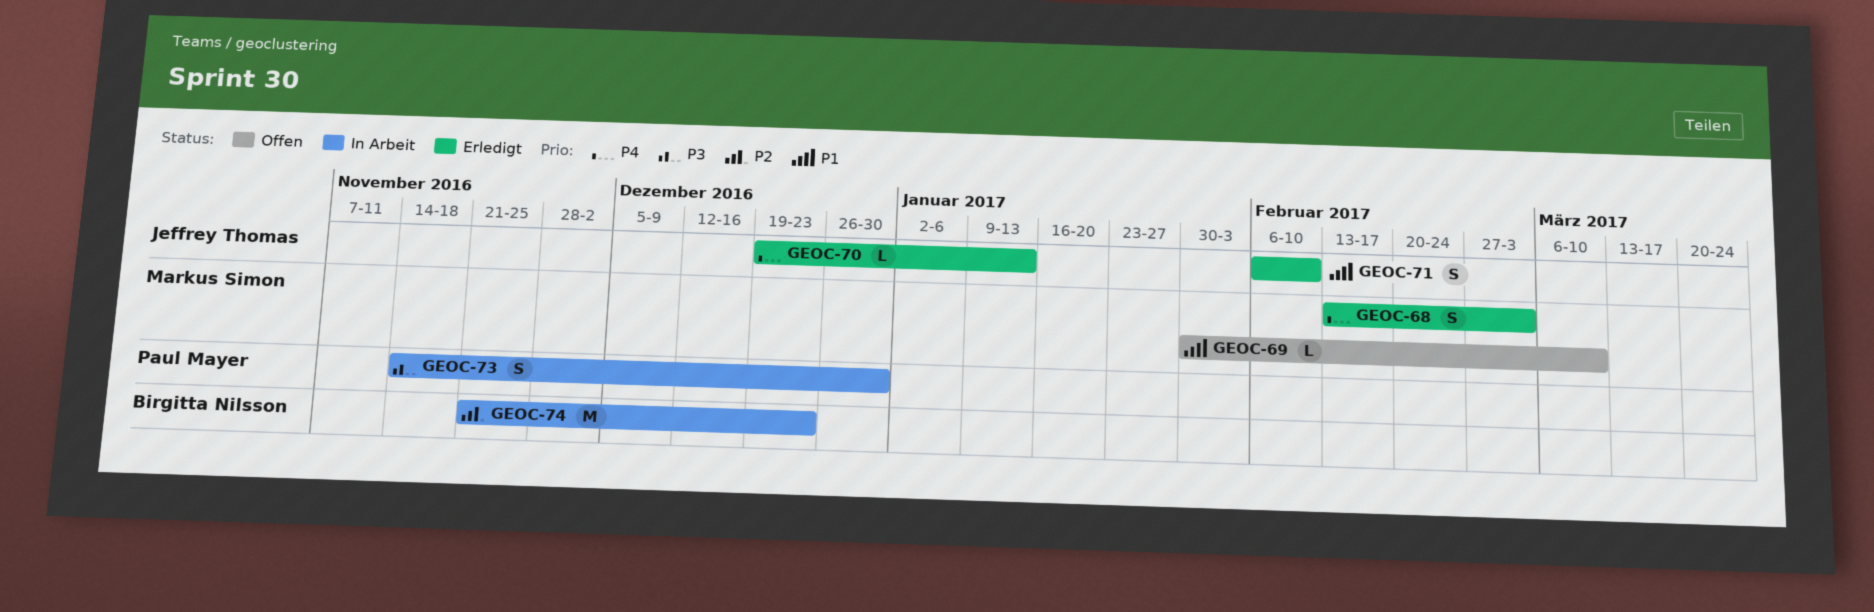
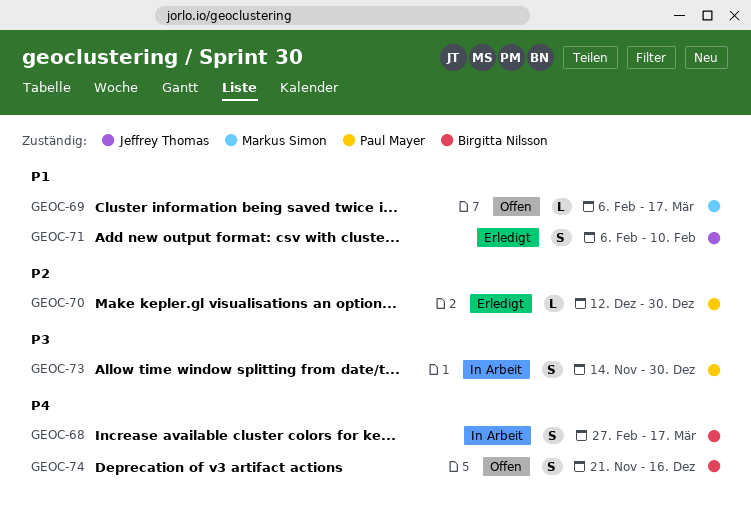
GEOC-68, status: Erledigt -> In Arbeit
GEOC-68, owner: Markus Simon -> Birgitta Nilsson
GEOC-68, start: Feb 13 -> Feb 27
GEOC-68, due: Mar 3 -> Mar 17
GEOC-69, start: Jan 30 -> Feb 6
GEOC-69, due: Mar 10 -> Mar 17
GEOC-70, owner: Jeffrey Thomas -> Paul Mayer
GEOC-70, priority: P4 -> P2
GEOC-70, start: Dec 19 -> Dec 12
GEOC-70, due: Jan 13 -> Dec 30
GEOC-74, status: In Arbeit -> Offen
GEOC-74, priority: P2 -> P4
GEOC-74, estimate: M -> S
GEOC-74, due: Dec 23 -> Dec 16

